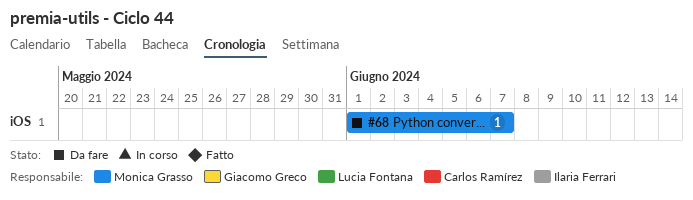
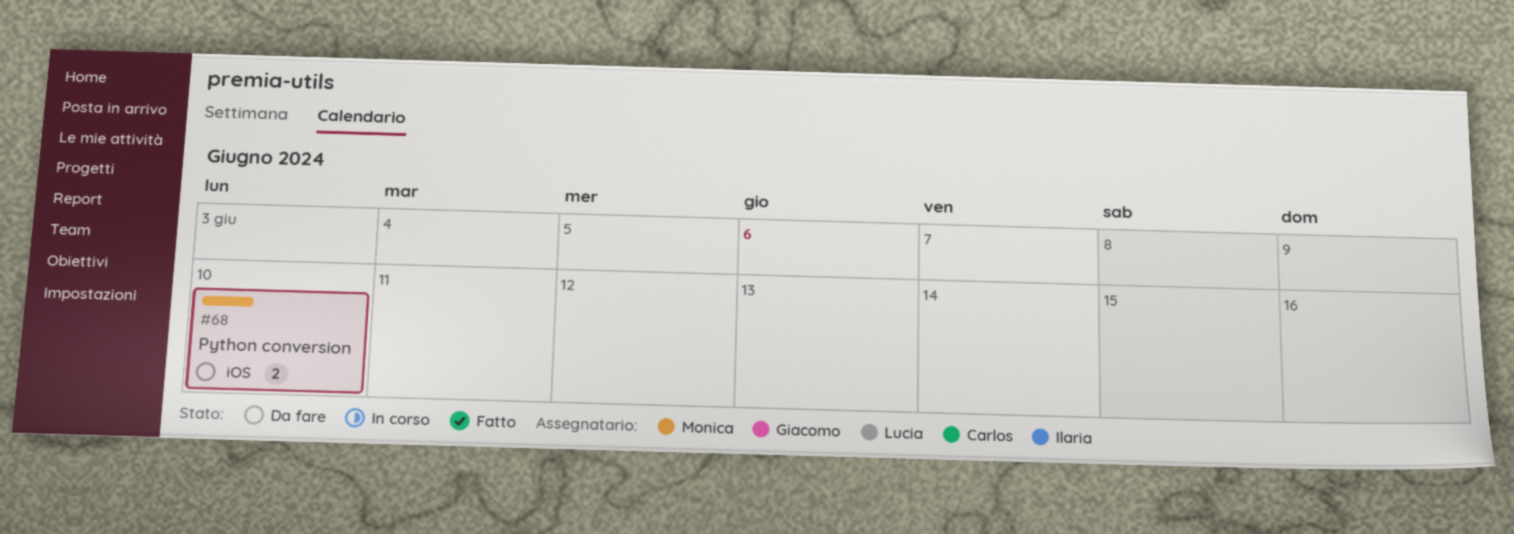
#68, estimate: 1 -> 2
#68, due: Jun 7 -> Jun 10

